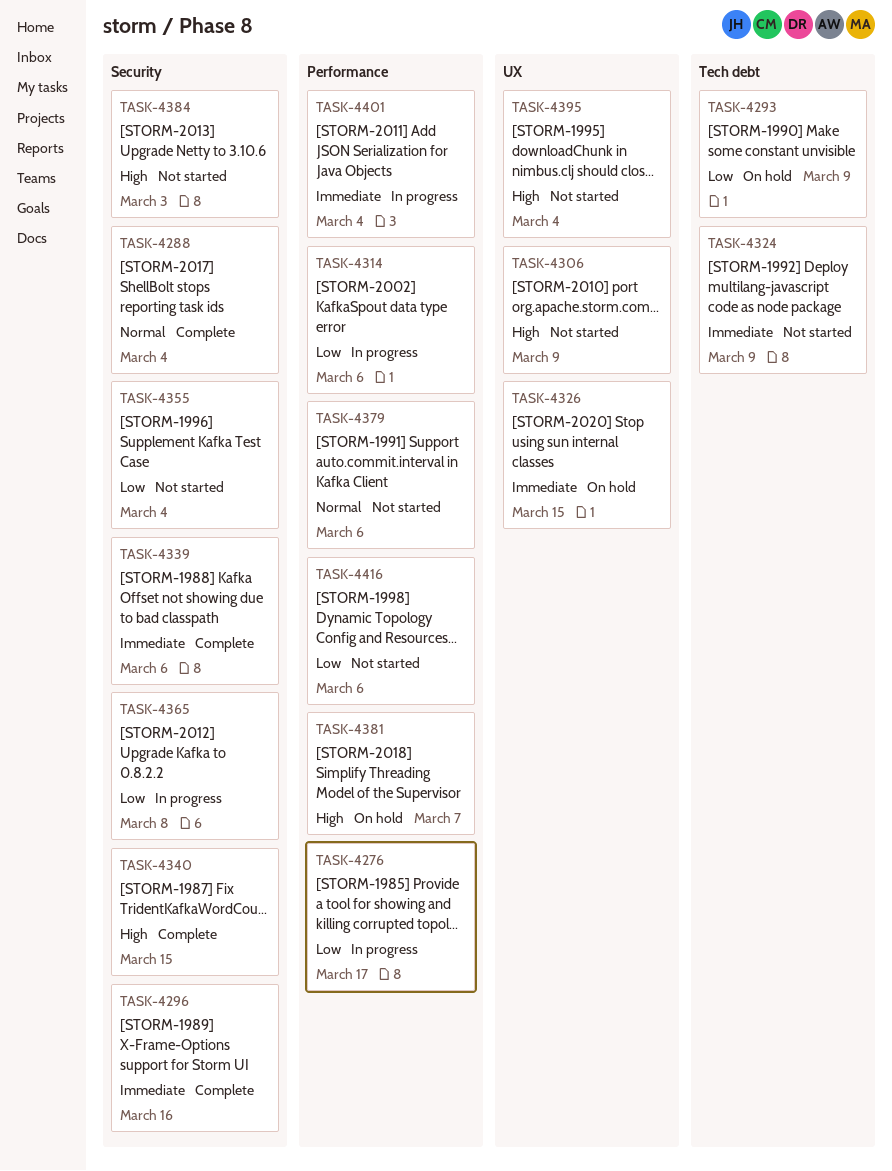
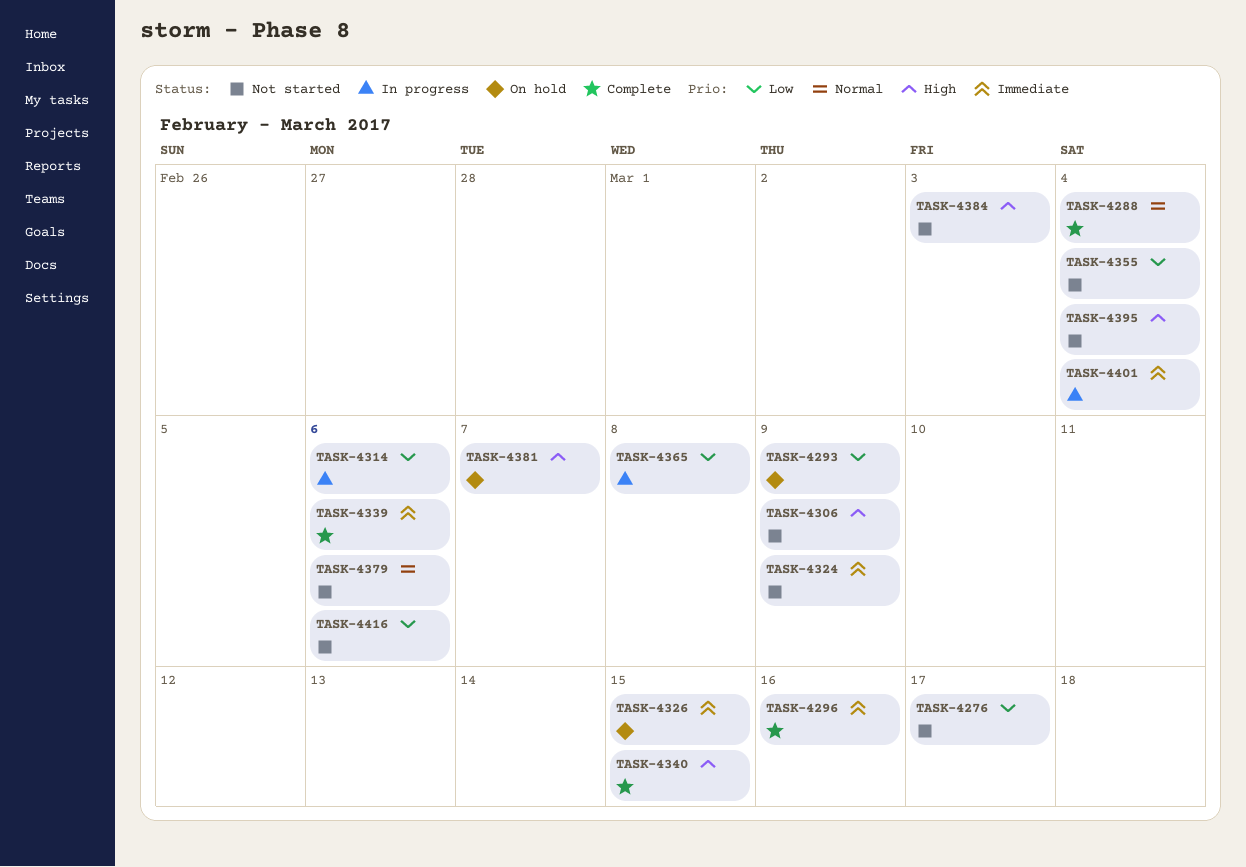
TASK-4276, status: In progress -> Not started

